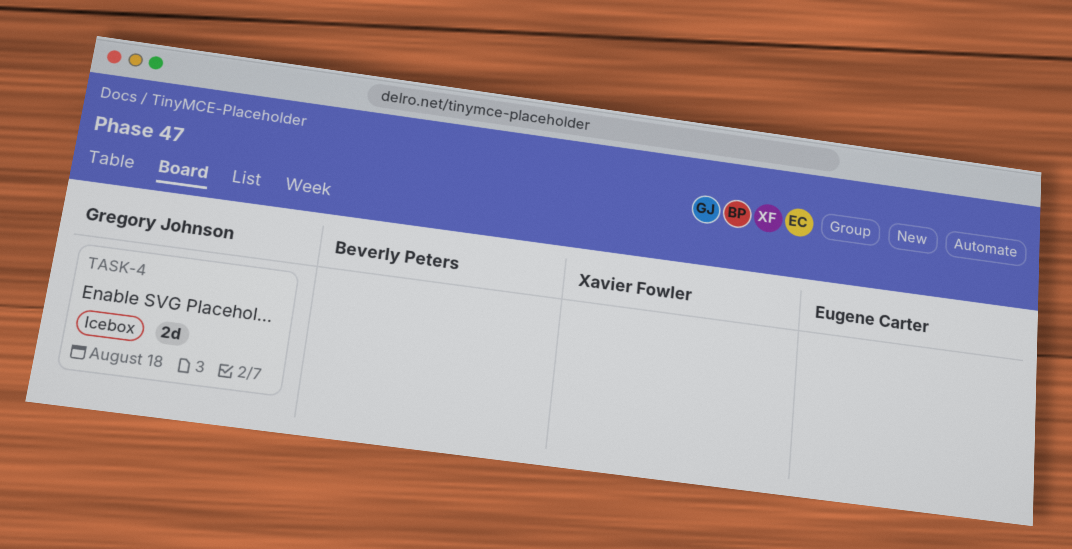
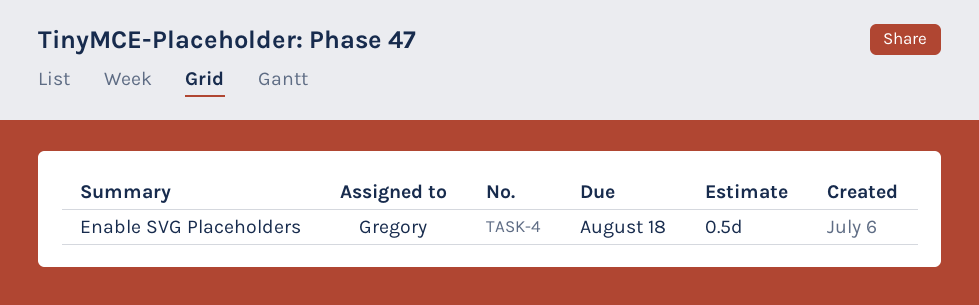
TASK-4, estimate: 2d -> 0.5d

